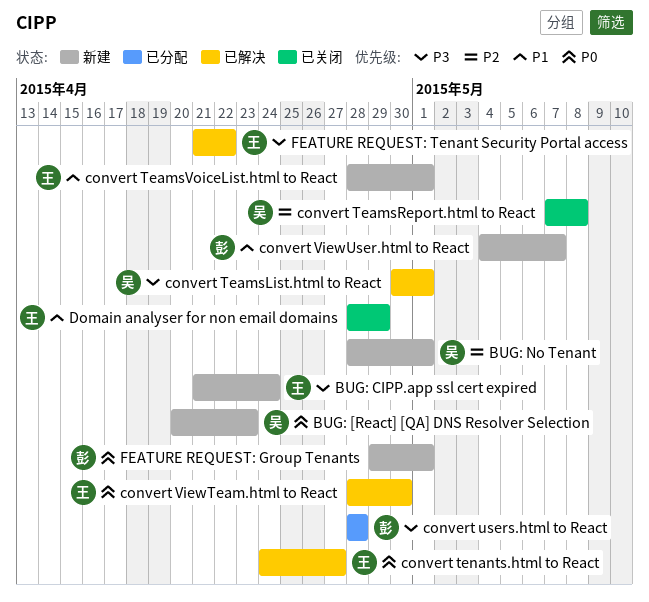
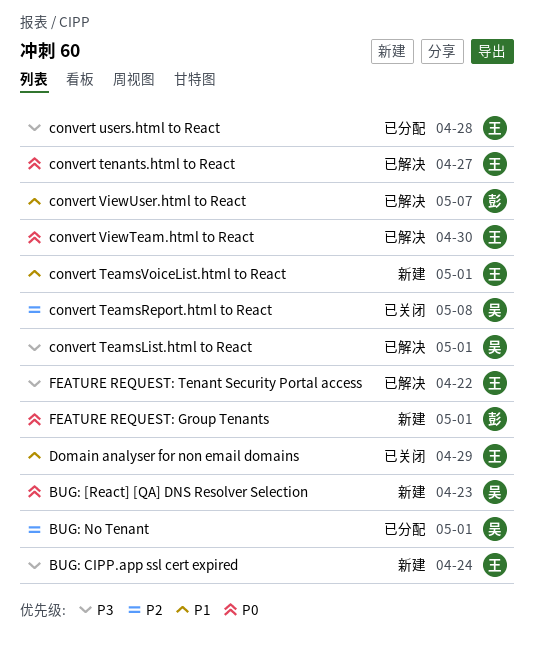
BUG: No Tenant, status: 新建 -> 已分配
convert users.html to React, owner: 彭 -> 王
convert ViewUser.html to React, status: 新建 -> 已解决

